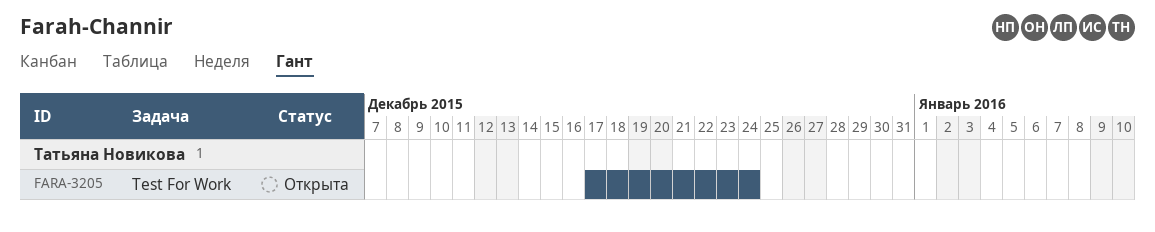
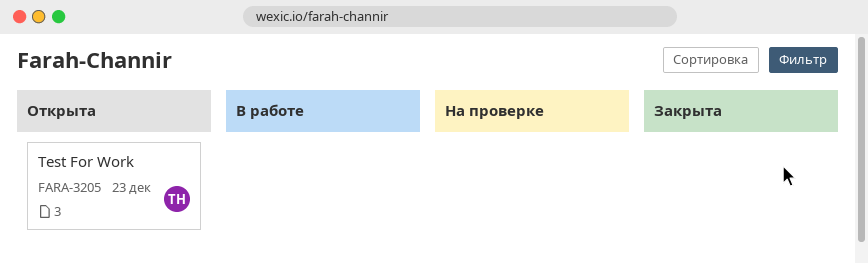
FARA-3205, due: Dec 24 -> Dec 23

